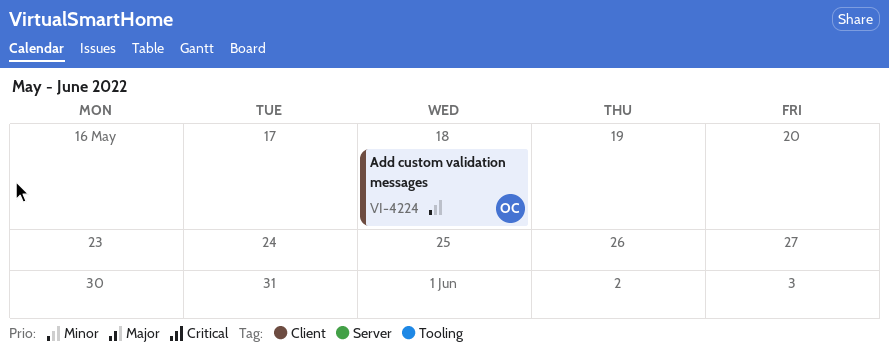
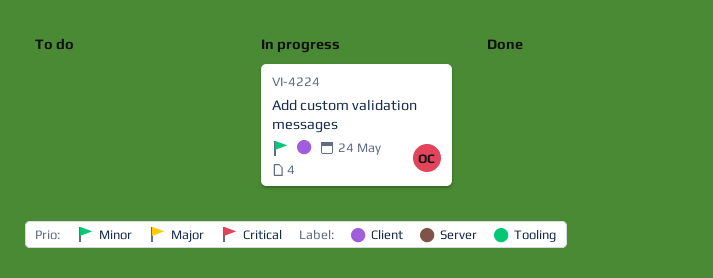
VI-4224, due: May 18 -> May 24

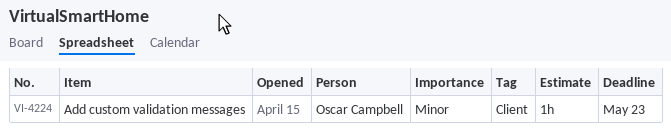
VI-4224, due: May 24 -> May 23

